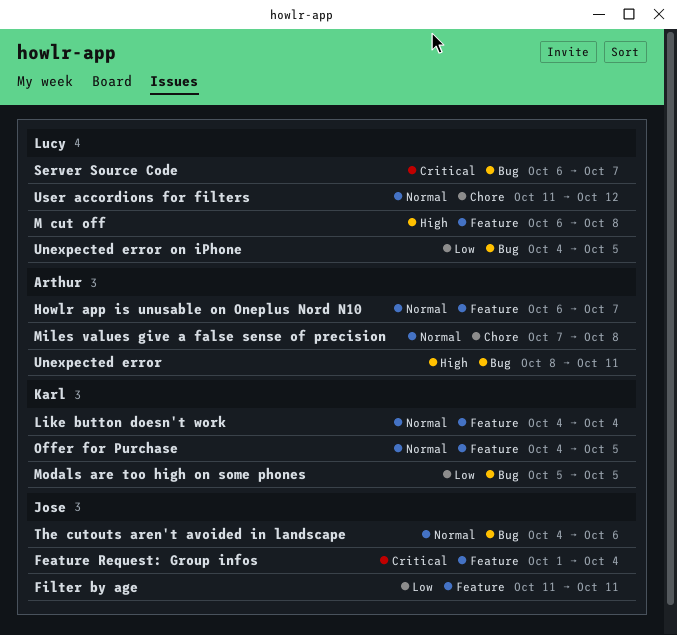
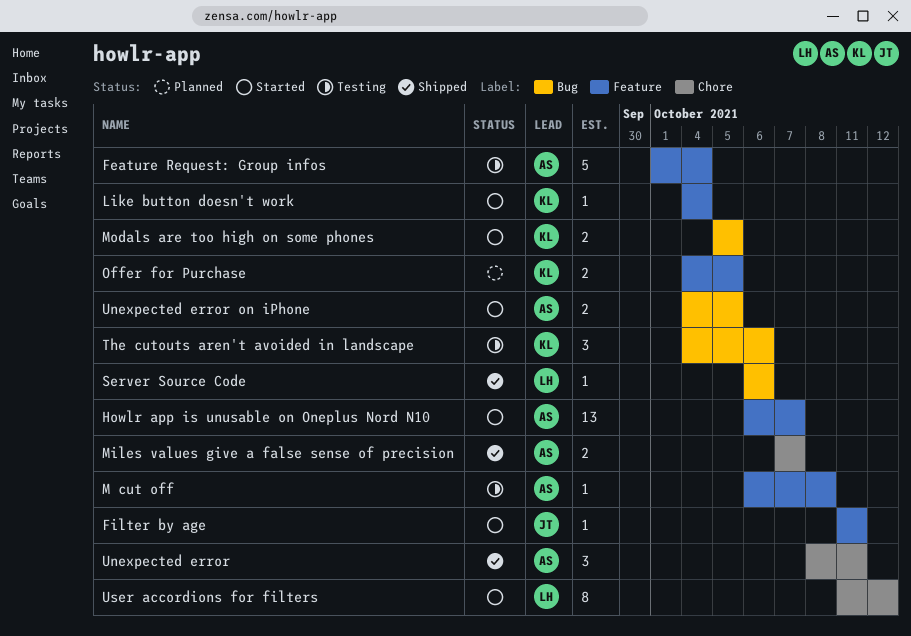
Feature Request: Group infos, owner: Jose -> Arthur
M cut off, owner: Lucy -> Arthur
Miles values give a false sense of precision, due: Oct 8 -> Oct 7
Server Source Code, due: Oct 7 -> Oct 6
The cutouts aren't avoided in landscape, owner: Jose -> Karl
Unexpected error, label: Bug -> Chore
Unexpected error on iPhone, owner: Lucy -> Arthur

